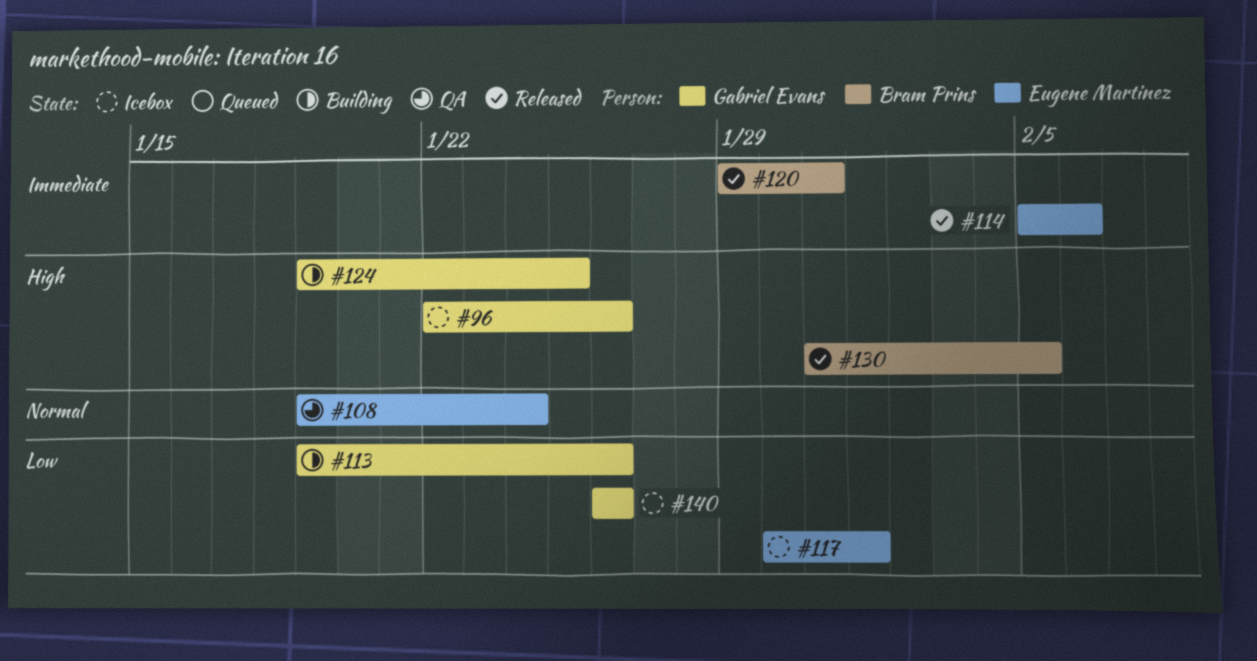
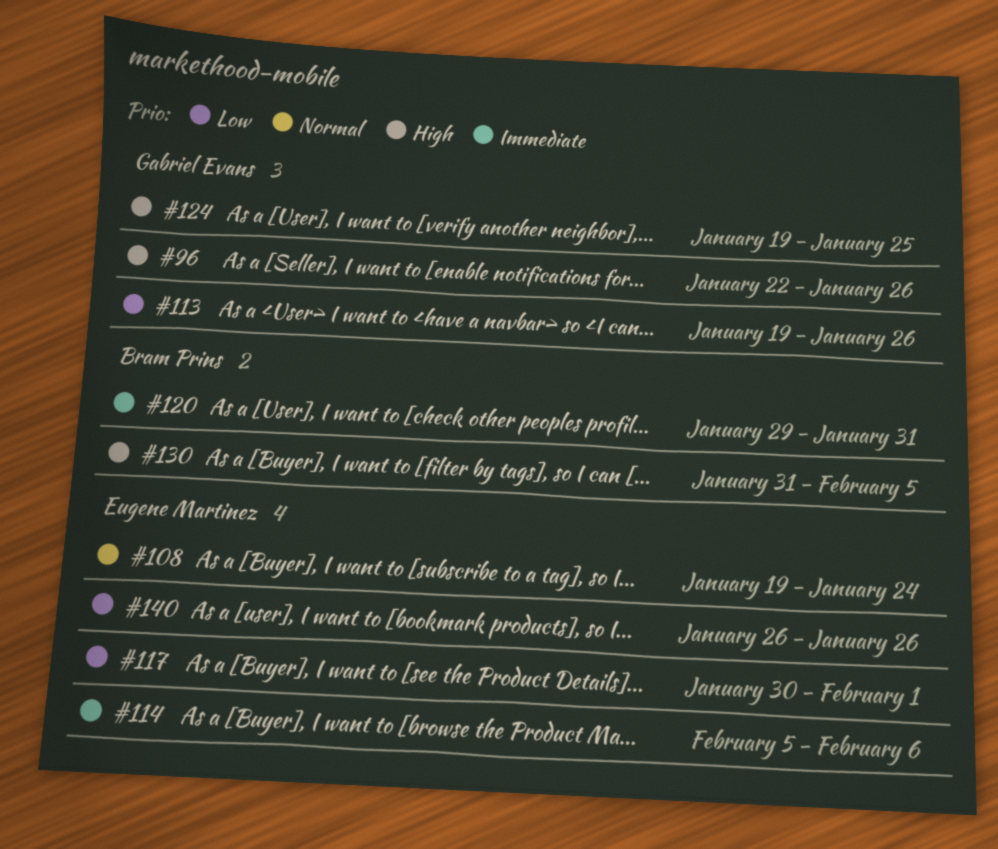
#140, owner: Gabriel Evans -> Eugene Martinez

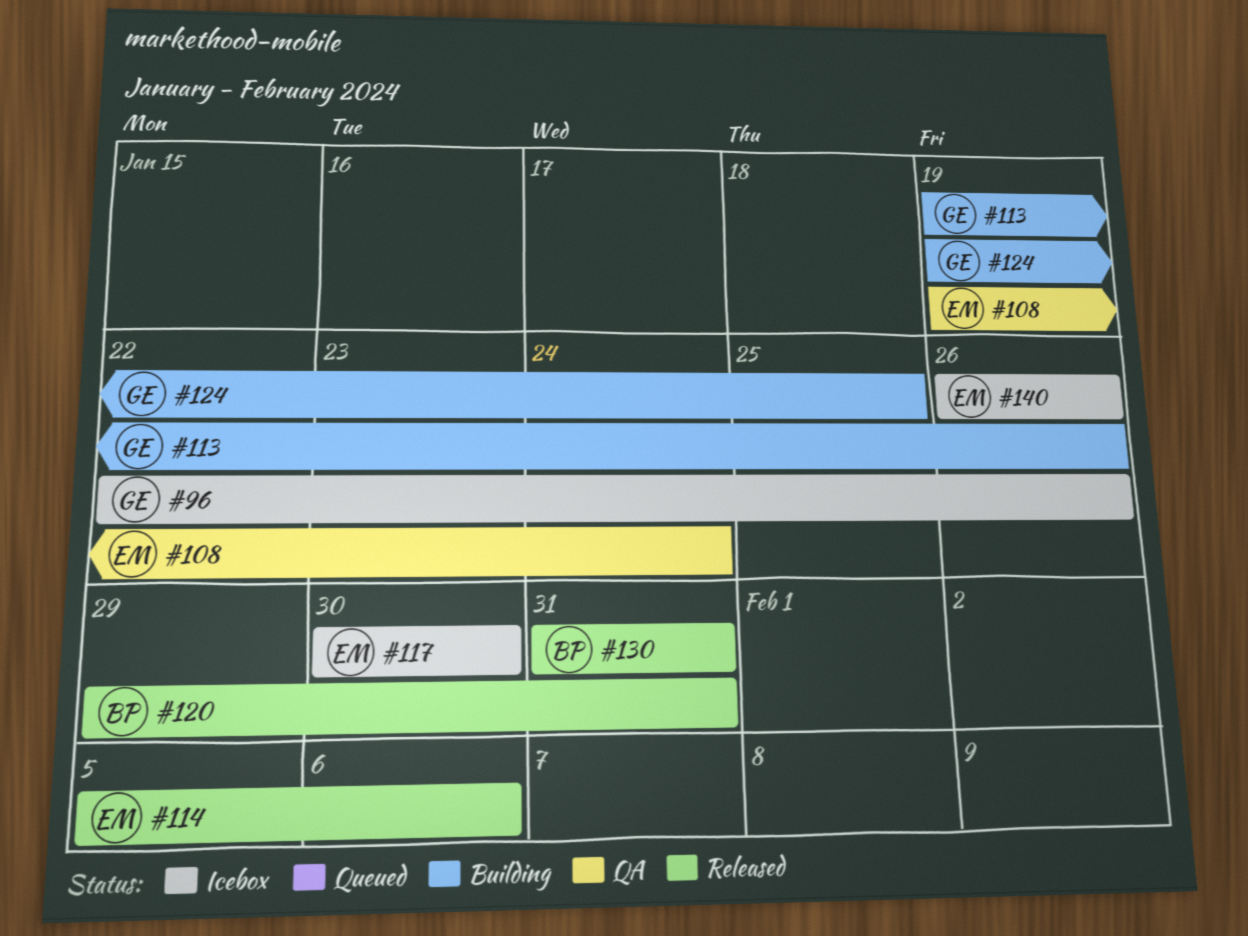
#117, due: Feb 1 -> Jan 30
#130, due: Feb 5 -> Jan 31

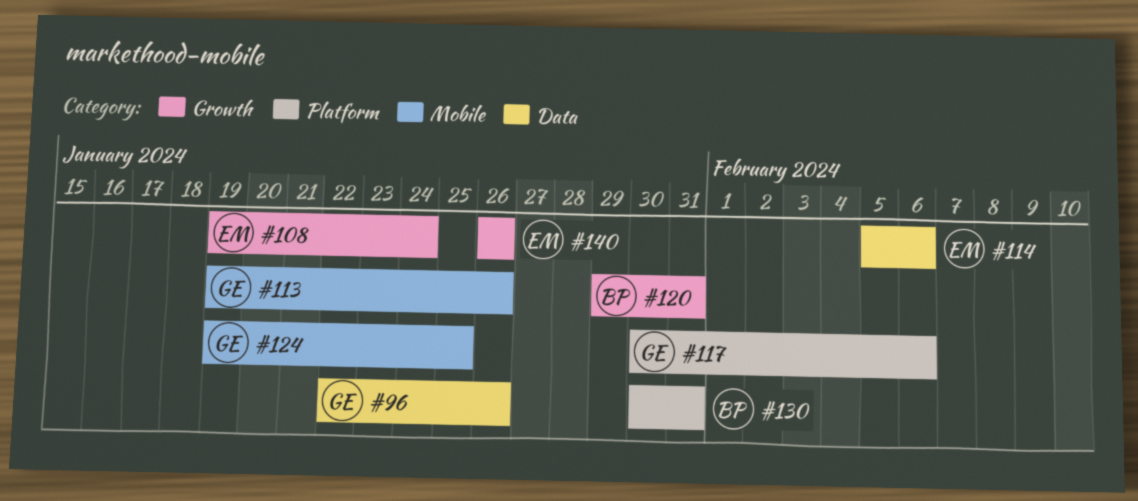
#117, owner: EM -> GE
#117, due: Jan 30 -> Feb 6
#130, start: Jan 31 -> Jan 30

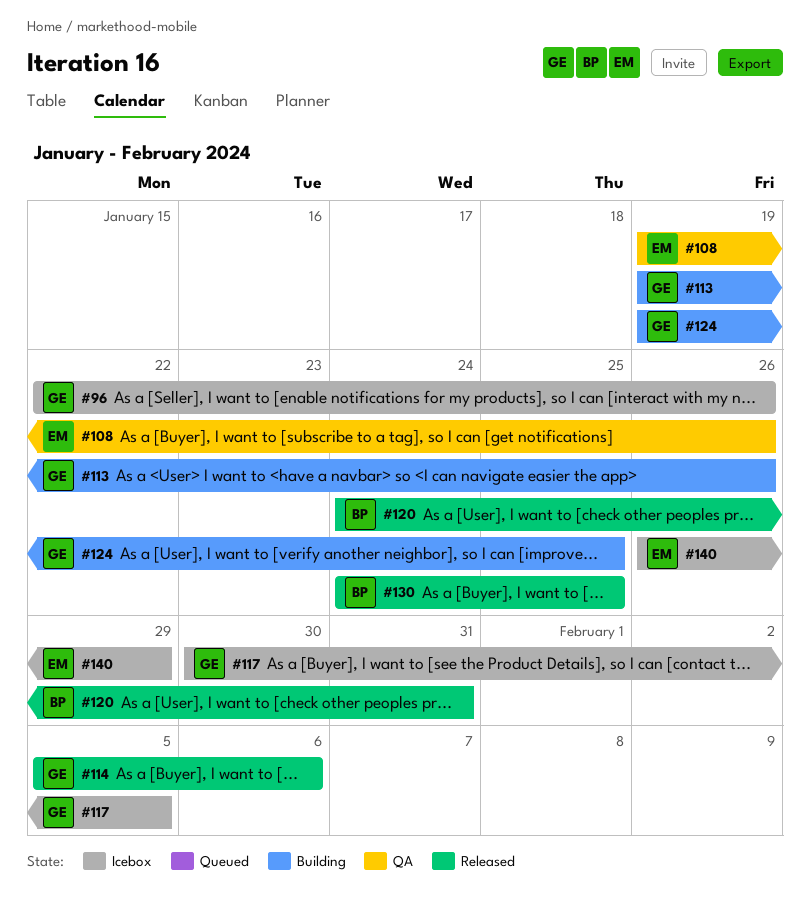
#108, due: Jan 24 -> Jan 26
#114, owner: EM -> GE
#117, due: Feb 6 -> Feb 5
#120, start: Jan 29 -> Jan 24
#130, start: Jan 30 -> Jan 24
#130, due: Jan 31 -> Jan 25
#140, due: Jan 26 -> Jan 29

